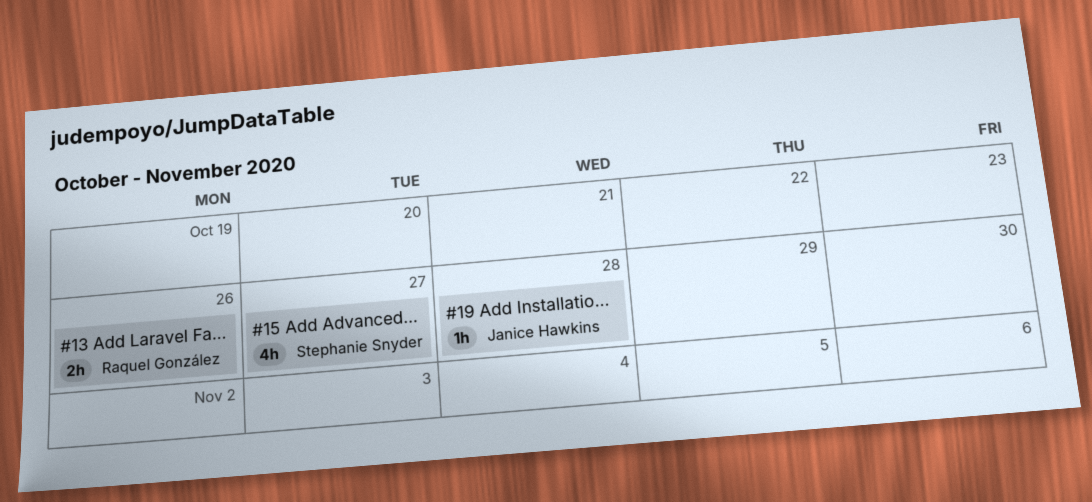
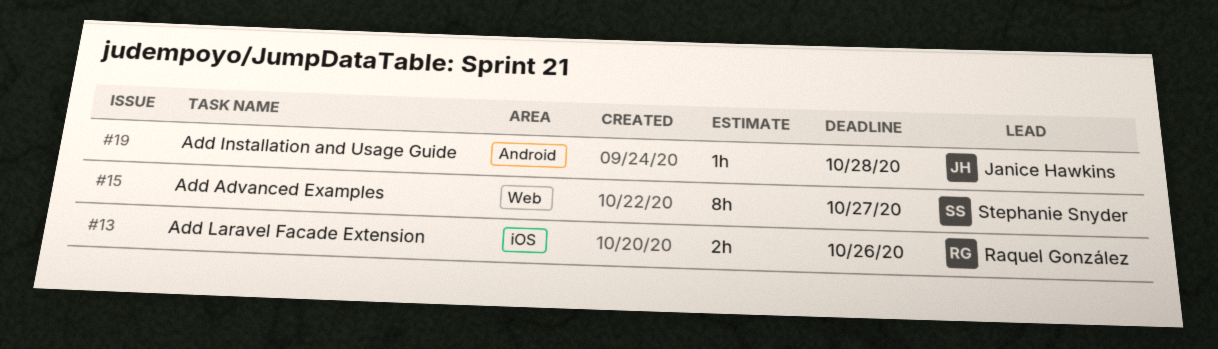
#15, estimate: 4h -> 8h

